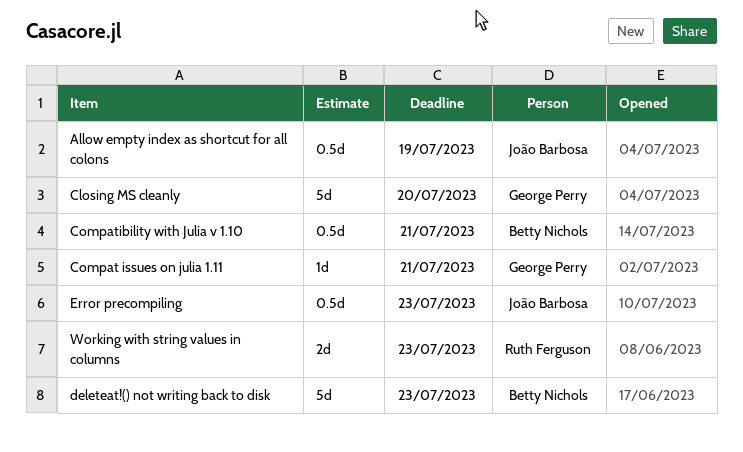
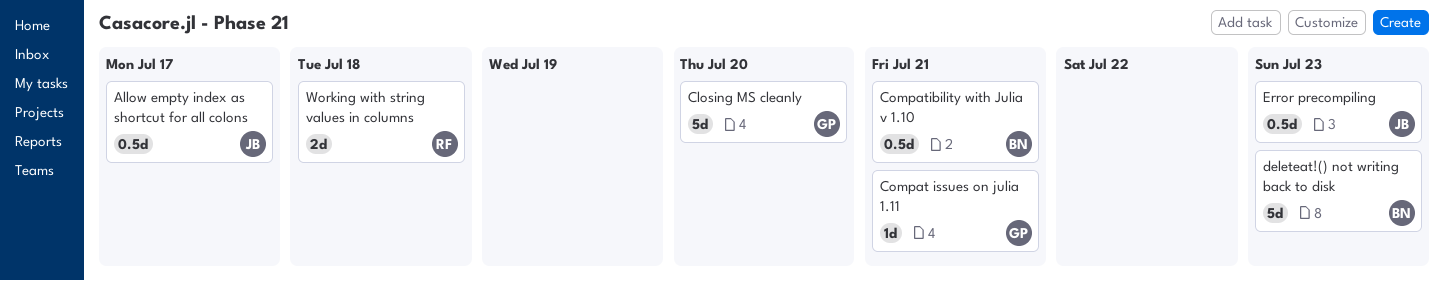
Allow empty index as shortcut for all colons, due: Jul 19 -> Jul 17
Working with string values in columns, due: Jul 23 -> Jul 18

